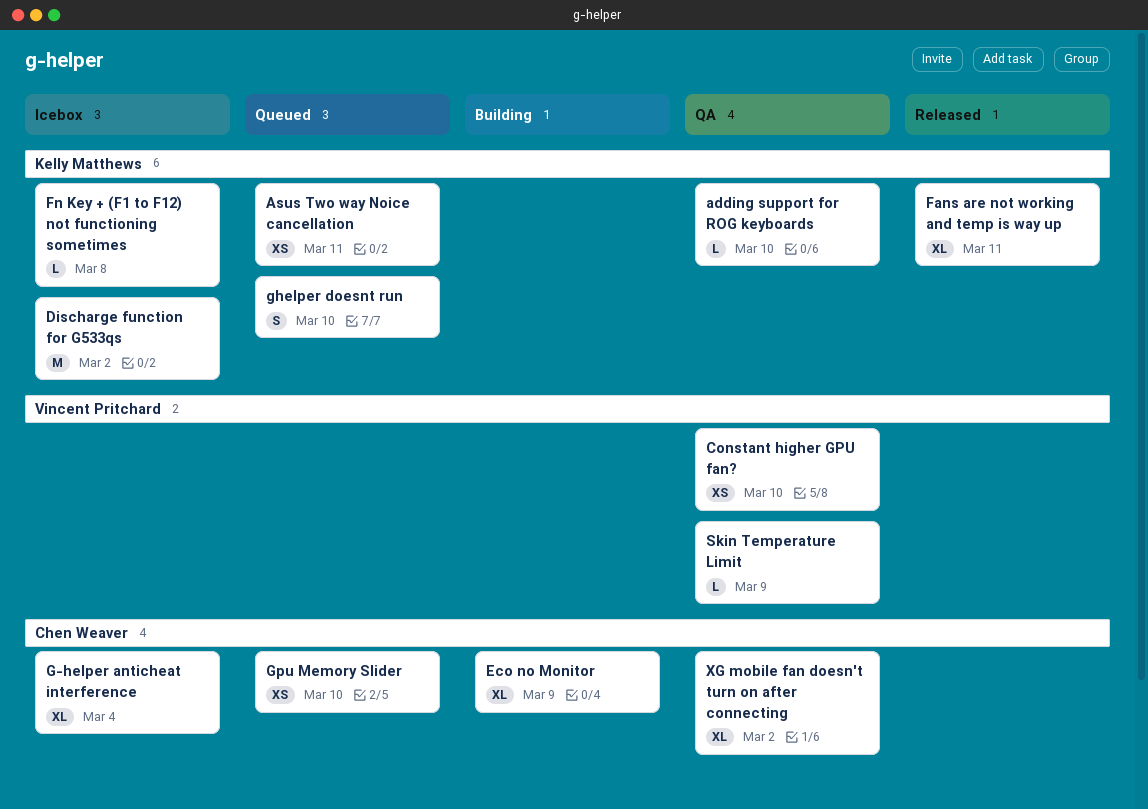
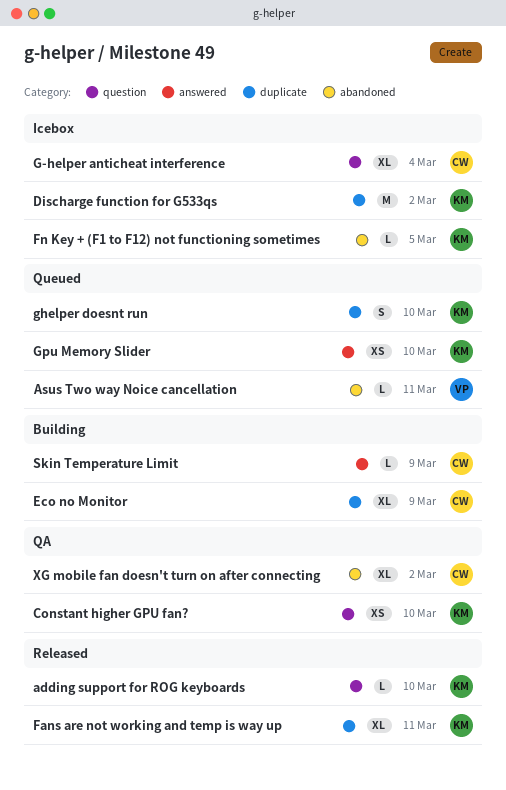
adding support for ROG keyboards, status: QA -> Released
Asus Two way Noice cancellation, owner: Kelly Matthews -> Vincent Pritchard
Asus Two way Noice cancellation, estimate: XS -> L
Constant higher GPU fan?, owner: Vincent Pritchard -> Kelly Matthews
Fn Key + (F1 to F12) not functioning sometimes, due: Mar 8 -> Mar 5
Gpu Memory Slider, owner: Chen Weaver -> Kelly Matthews
Skin Temperature Limit, status: QA -> Building
Skin Temperature Limit, owner: Vincent Pritchard -> Chen Weaver

